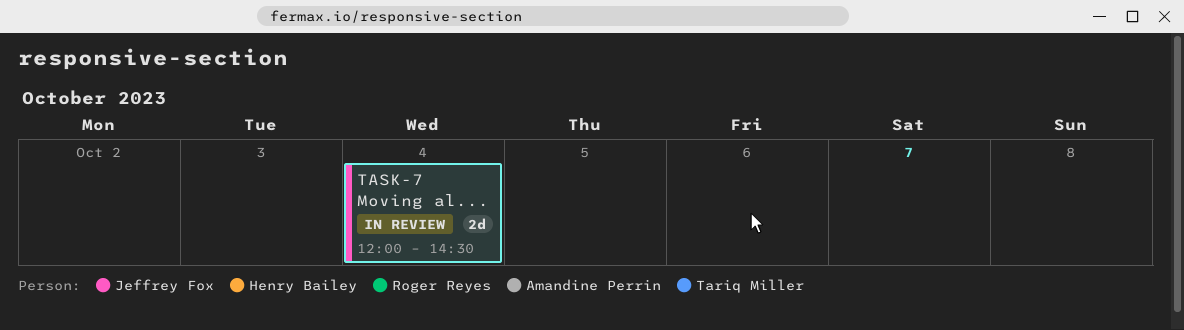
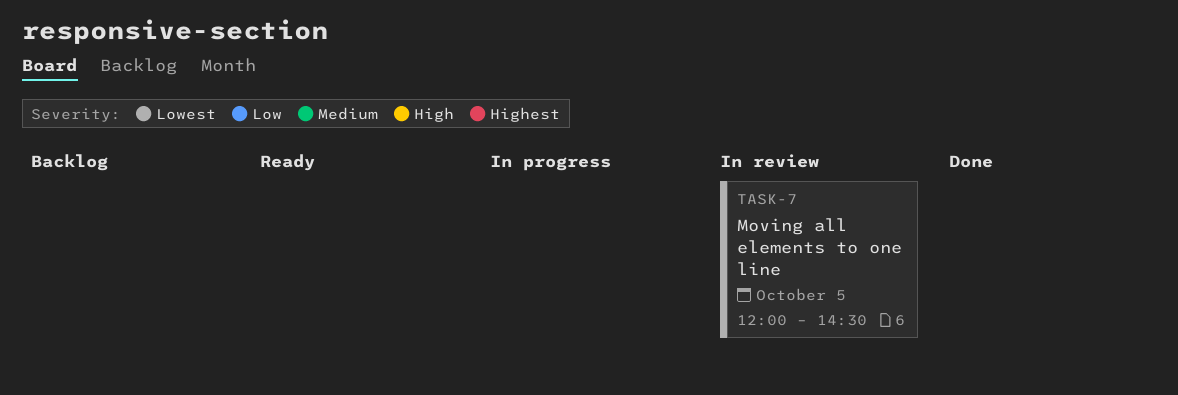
TASK-7, day: Oct 4 -> Oct 5

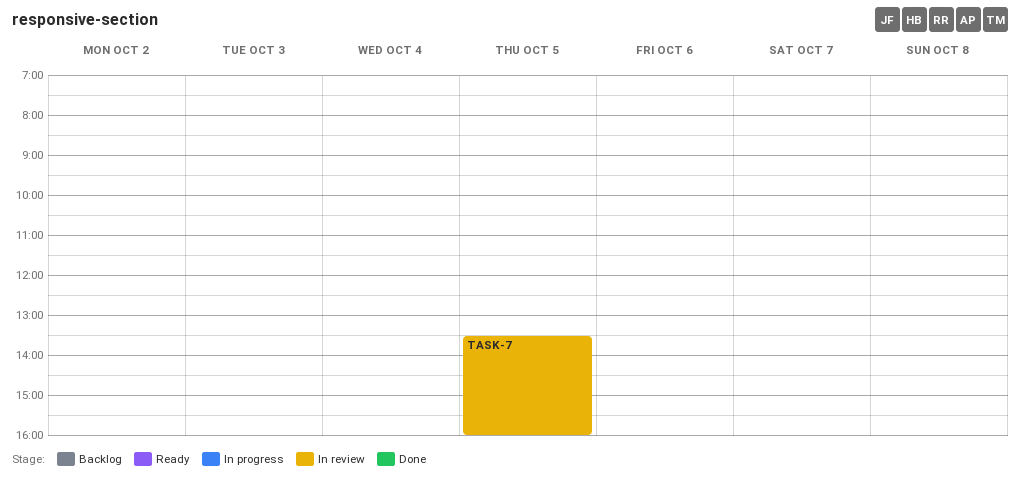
TASK-7, begins: 12:00 -> 13:30
TASK-7, ends: 14:30 -> 16:00

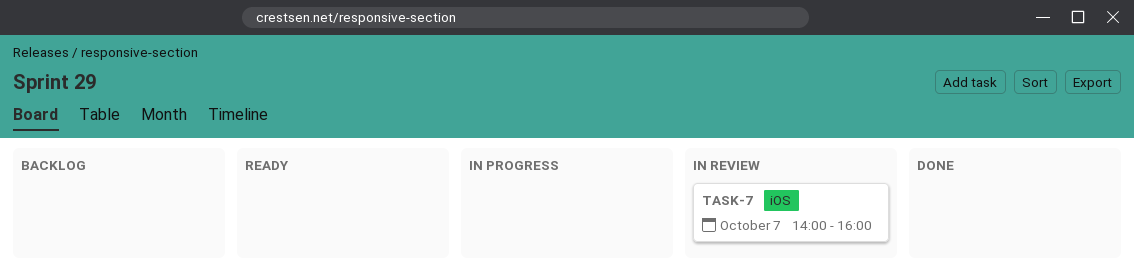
TASK-7, day: Oct 5 -> Oct 7
TASK-7, begins: 13:30 -> 14:00

